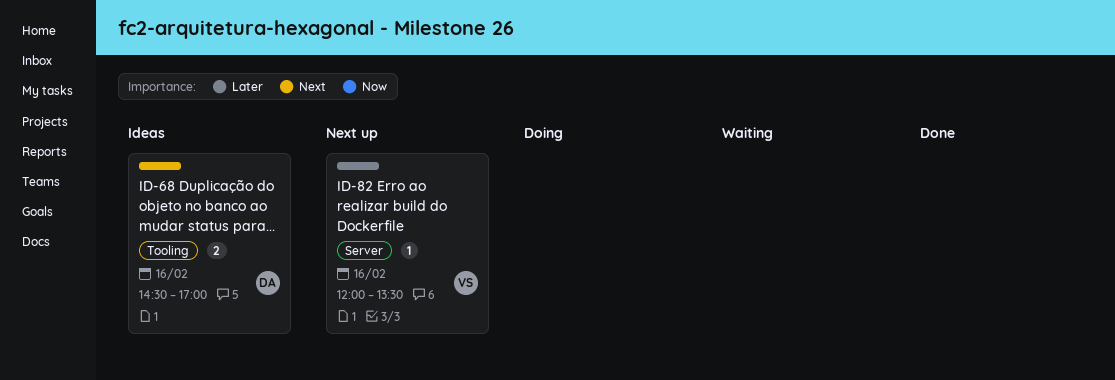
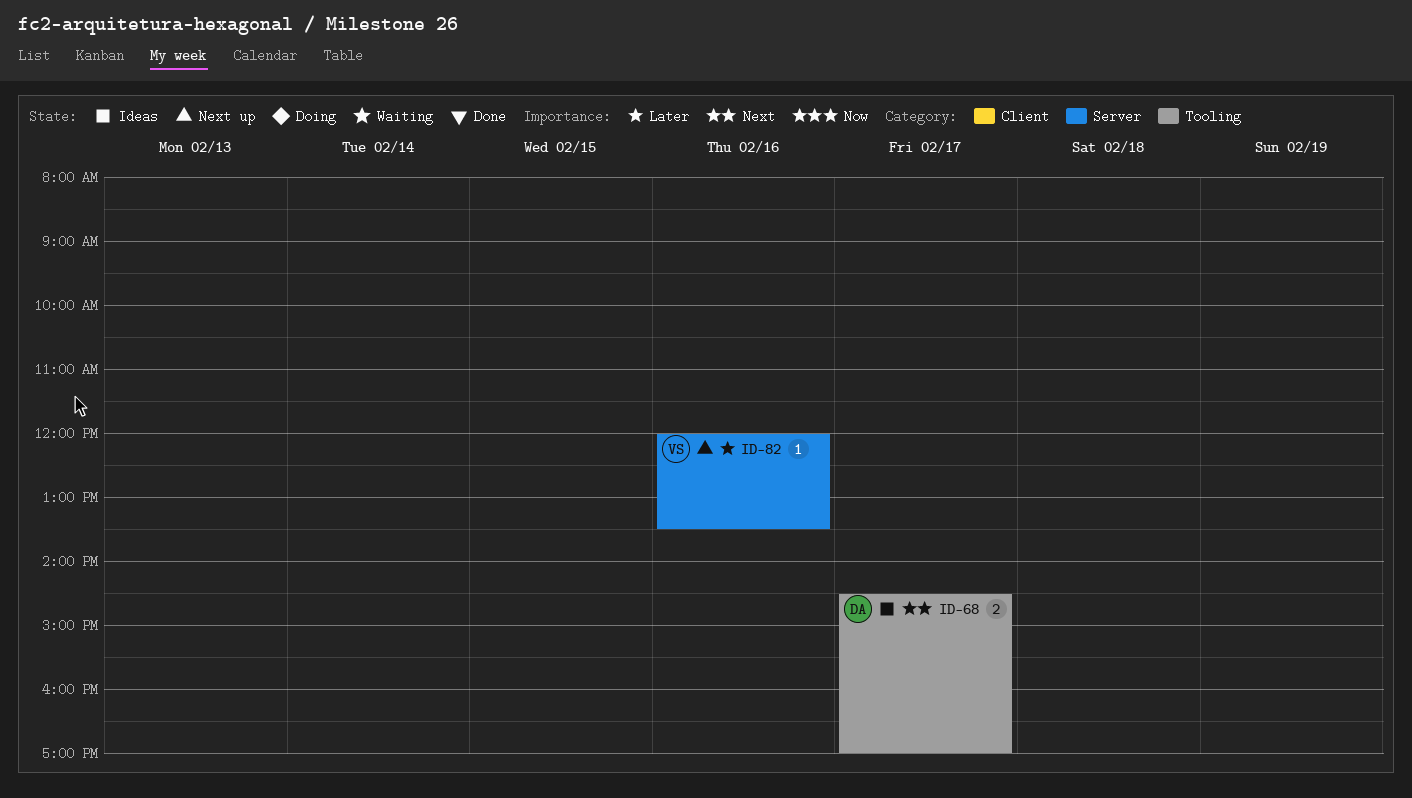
ID-68, day: Feb 16 -> Feb 17

